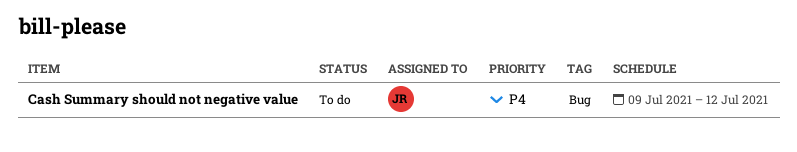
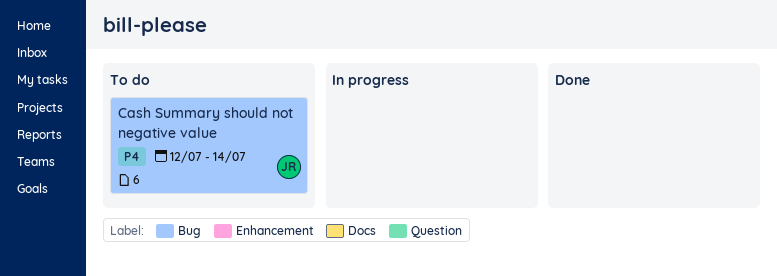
Cash Summary should not negative value, start: Jul 9 -> Jul 12
Cash Summary should not negative value, due: Jul 12 -> Jul 14

